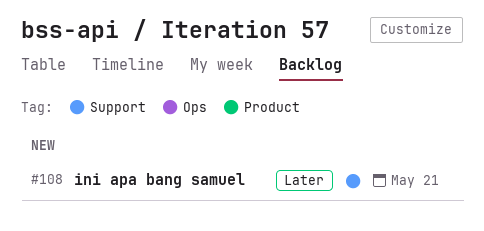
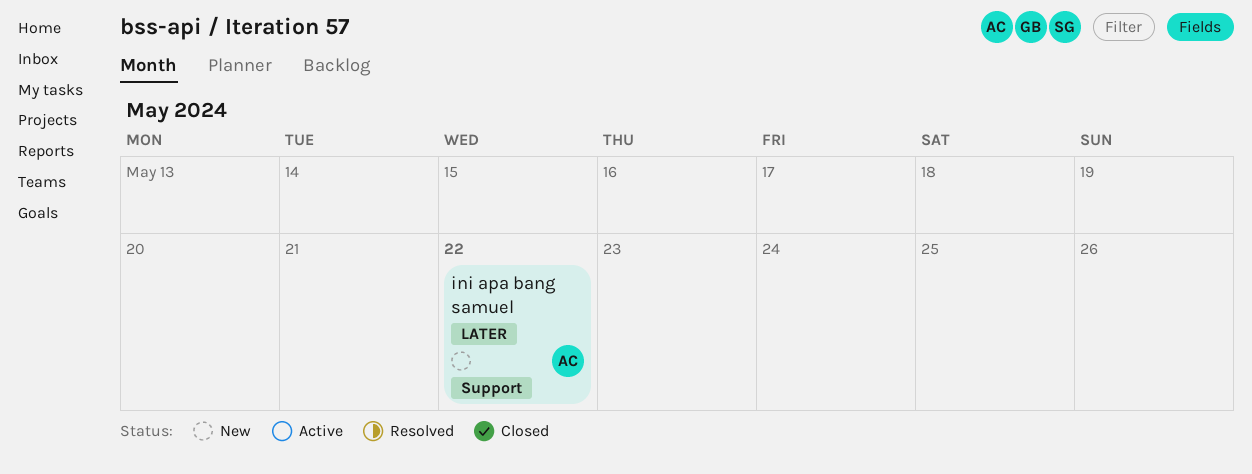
ini apa bang samuel, due: May 21 -> May 22

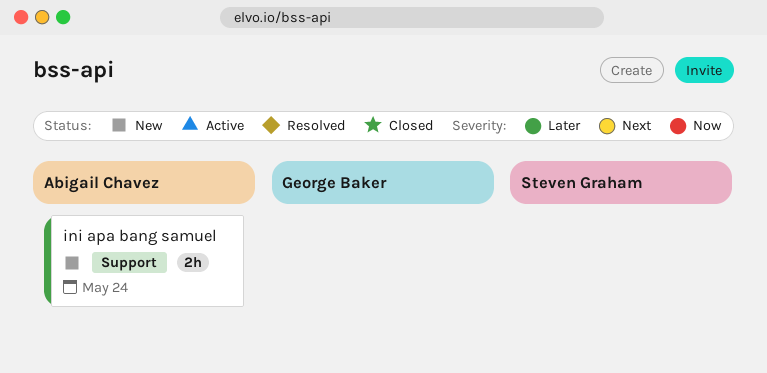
ini apa bang samuel, due: May 22 -> May 24

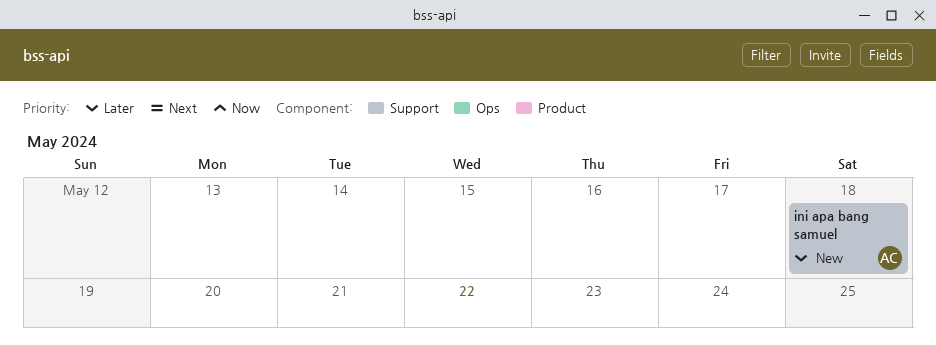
ini apa bang samuel, due: May 24 -> May 18

